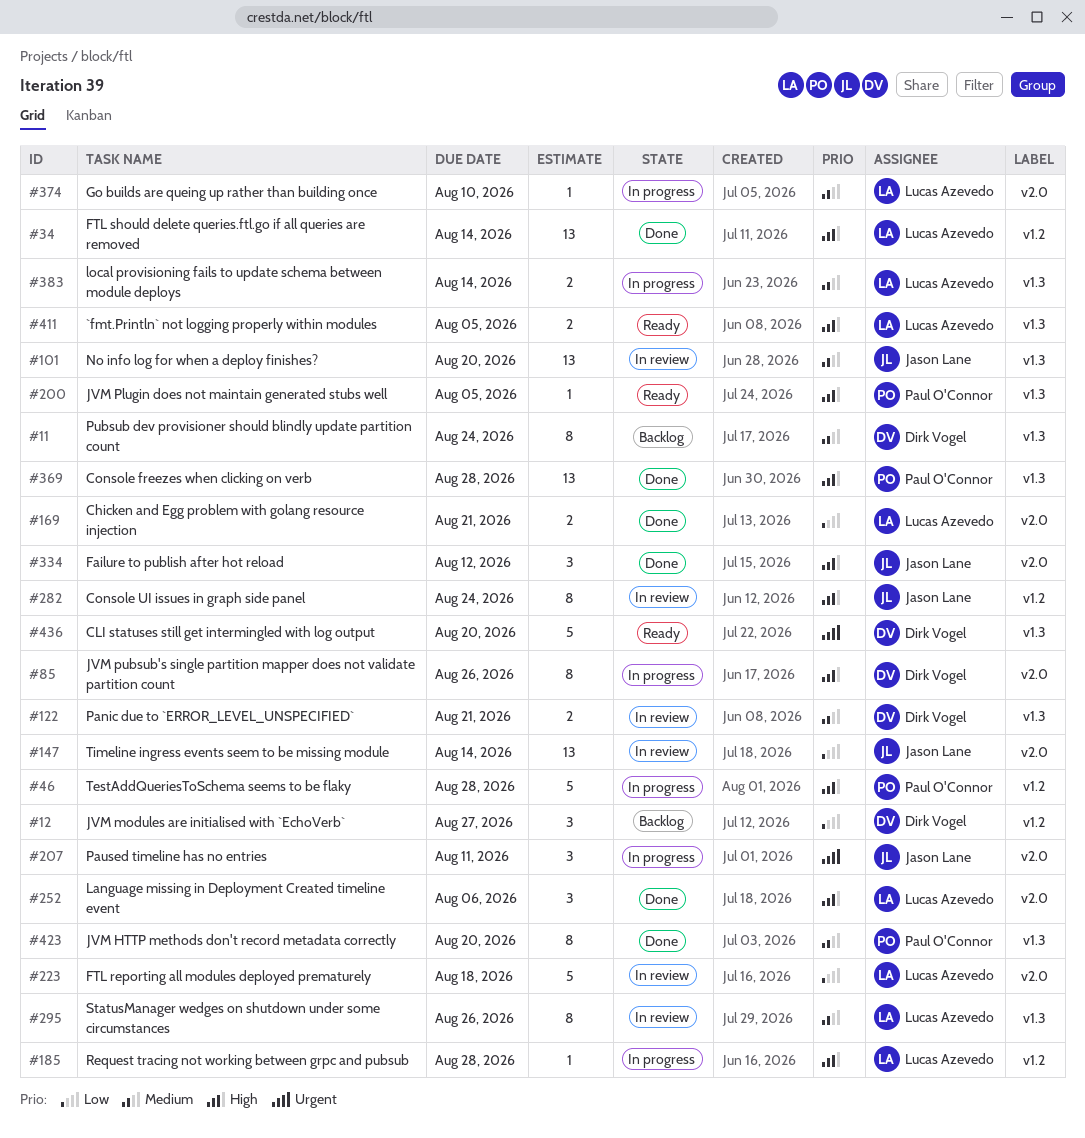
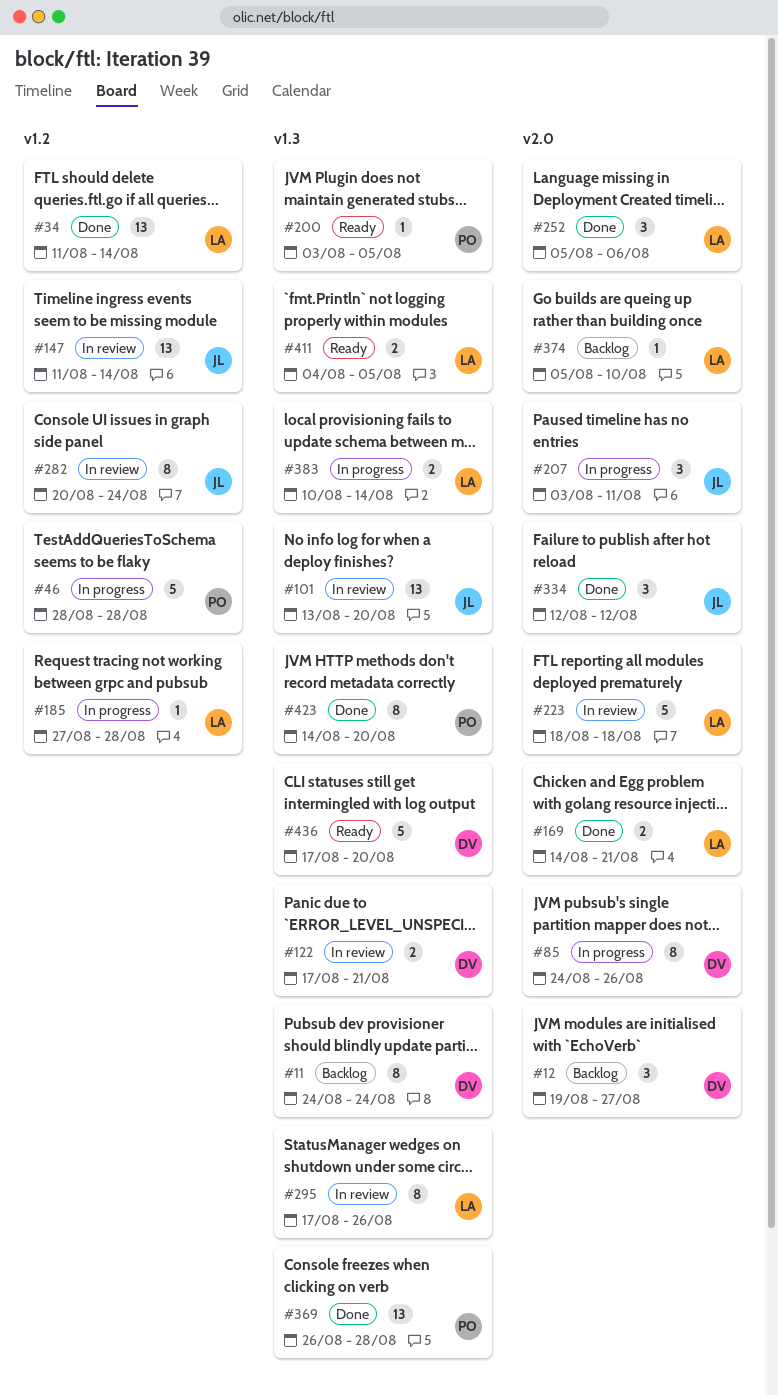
#12, label: v1.2 -> v2.0
#147, label: v2.0 -> v1.2
#374, status: In progress -> Backlog

